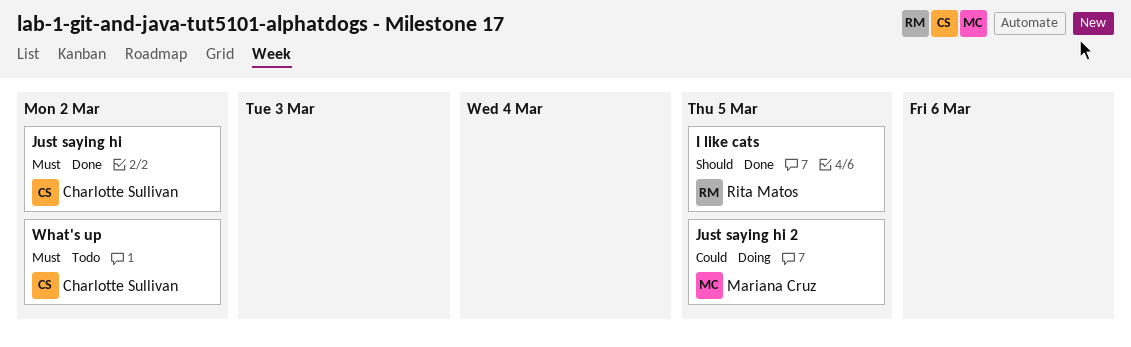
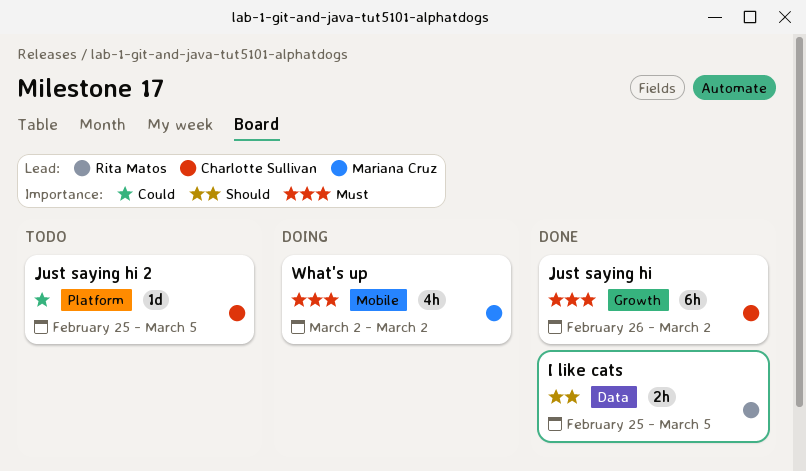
Just saying hi 2, status: Doing -> Todo
Just saying hi 2, owner: Mariana Cruz -> Charlotte Sullivan
What's up, status: Todo -> Doing
What's up, owner: Charlotte Sullivan -> Mariana Cruz

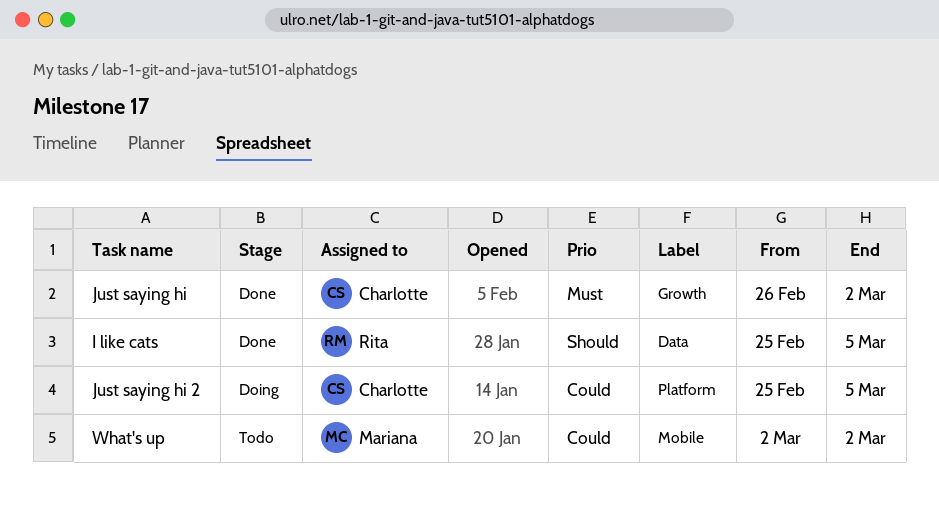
Just saying hi 2, status: Todo -> Doing
What's up, status: Doing -> Todo
What's up, priority: Must -> Could

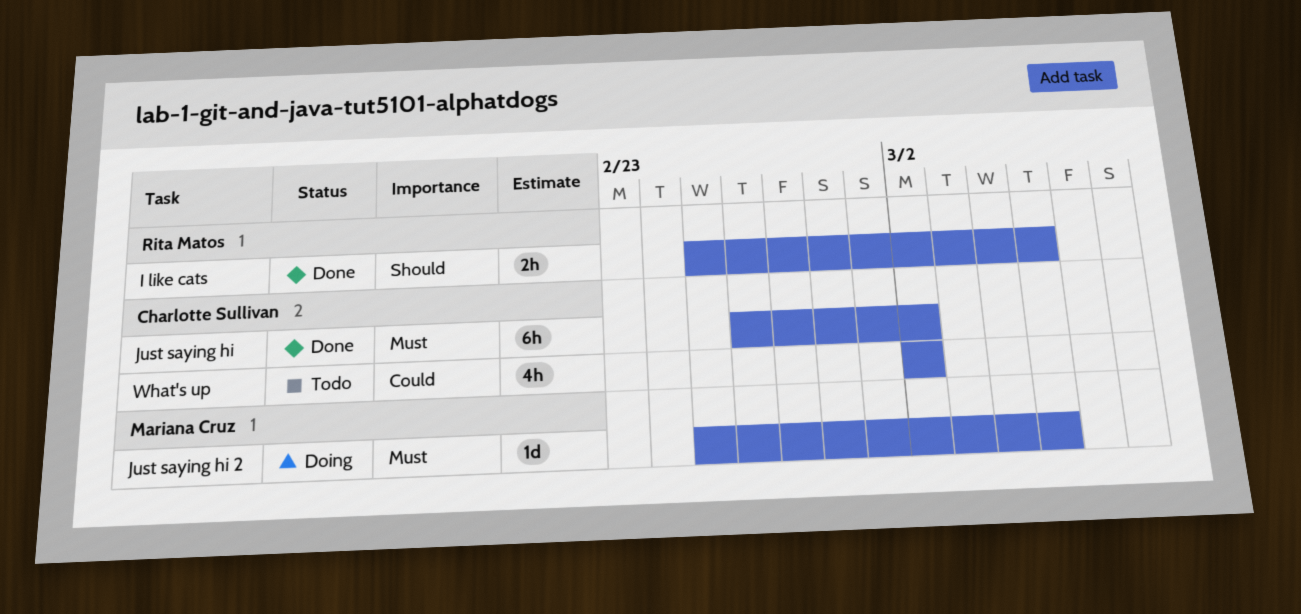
Just saying hi 2, owner: Charlotte Sullivan -> Mariana Cruz
Just saying hi 2, priority: Could -> Must
What's up, owner: Mariana Cruz -> Charlotte Sullivan

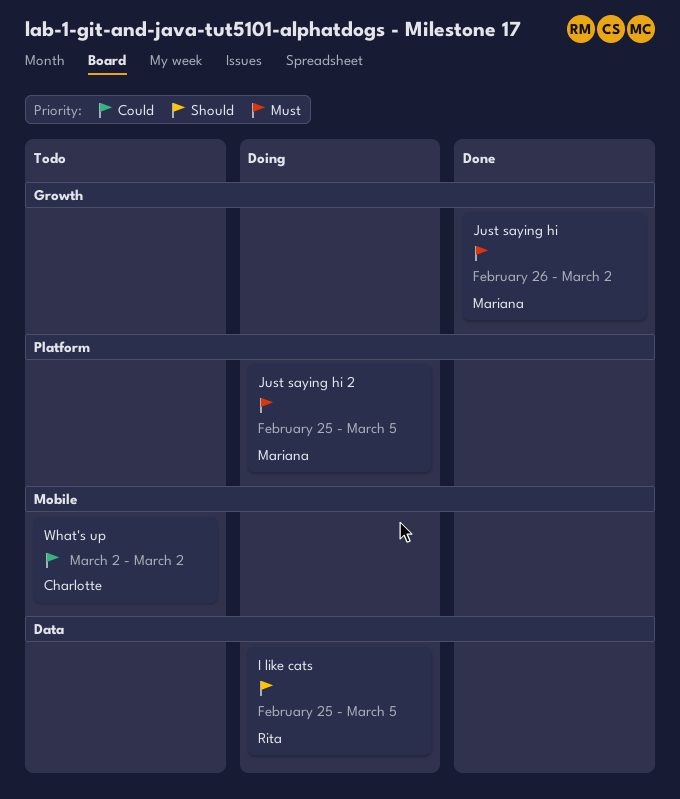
I like cats, status: Done -> Doing
Just saying hi, owner: Charlotte Sullivan -> Mariana Cruz

